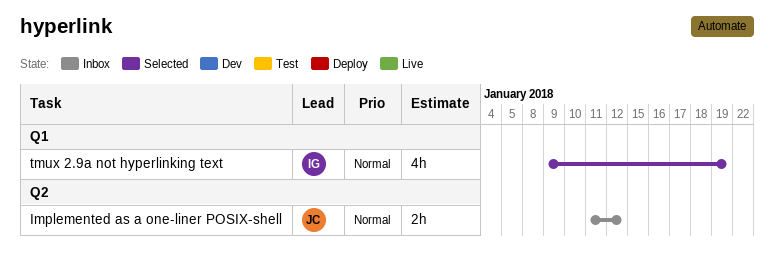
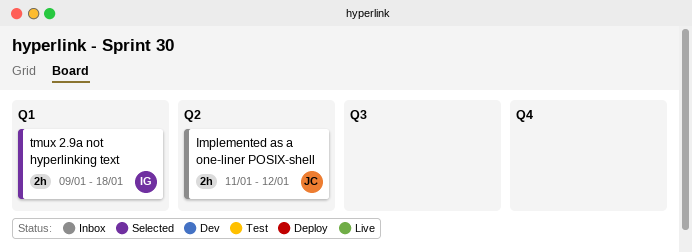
tmux 2.9a not hyperlinking text, estimate: 4h -> 2h
tmux 2.9a not hyperlinking text, due: Jan 19 -> Jan 18

